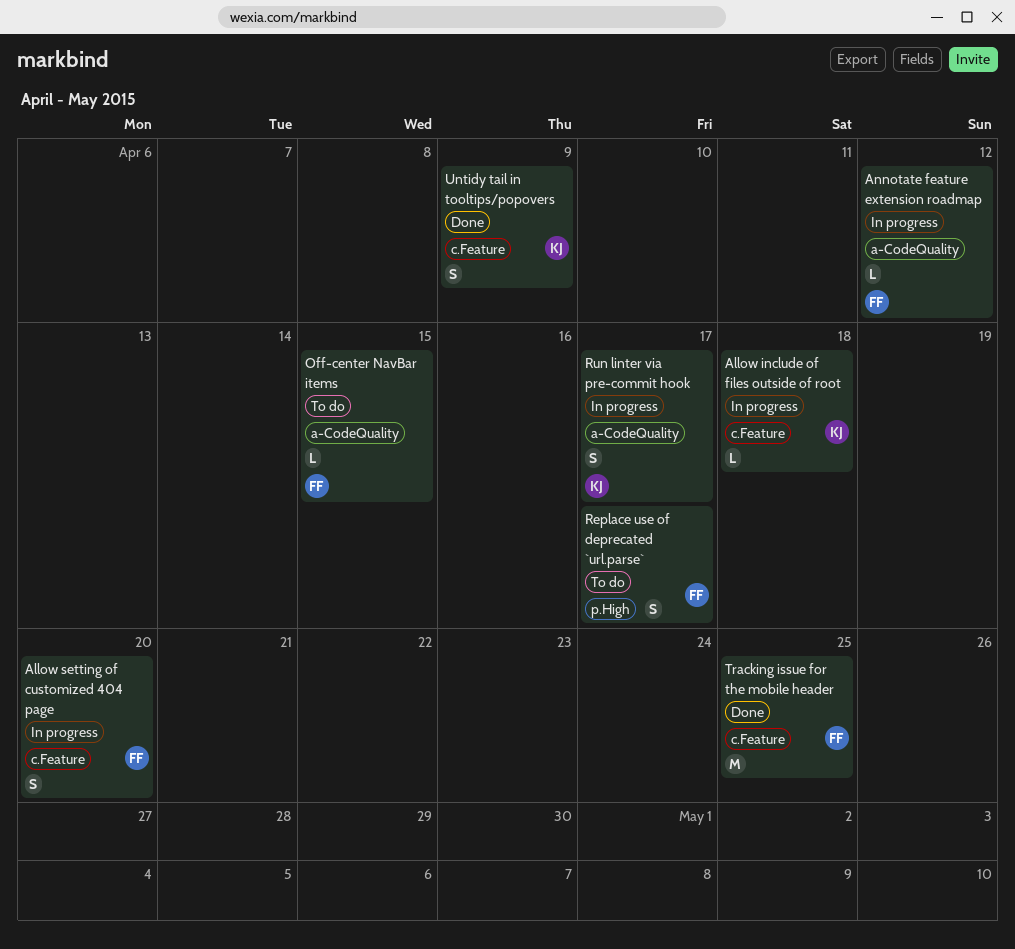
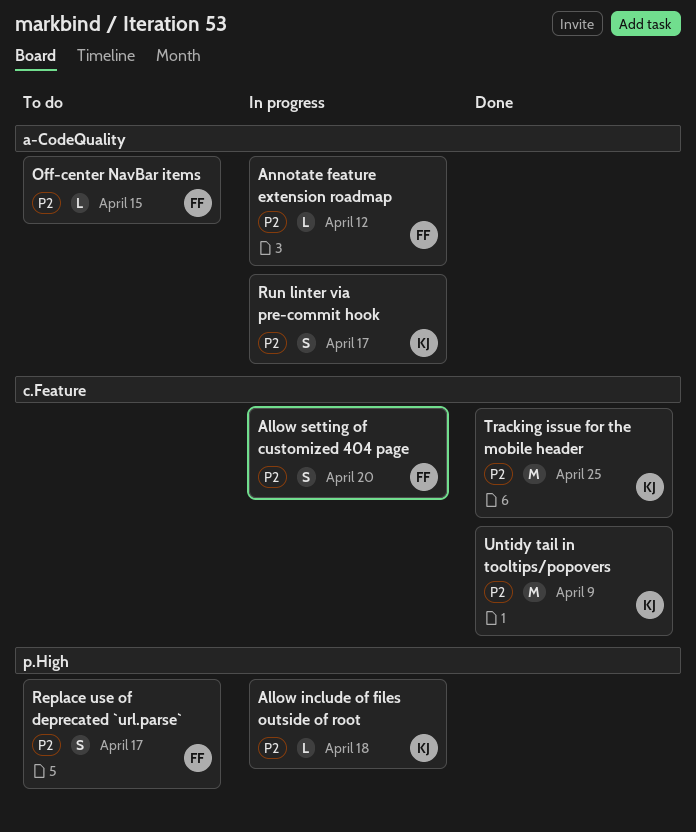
Allow include of files outside of root, label: c.Feature -> p.High
Tracking issue for the mobile header, owner: FF -> KJ
Untidy tail in tooltips/popovers, estimate: S -> M

